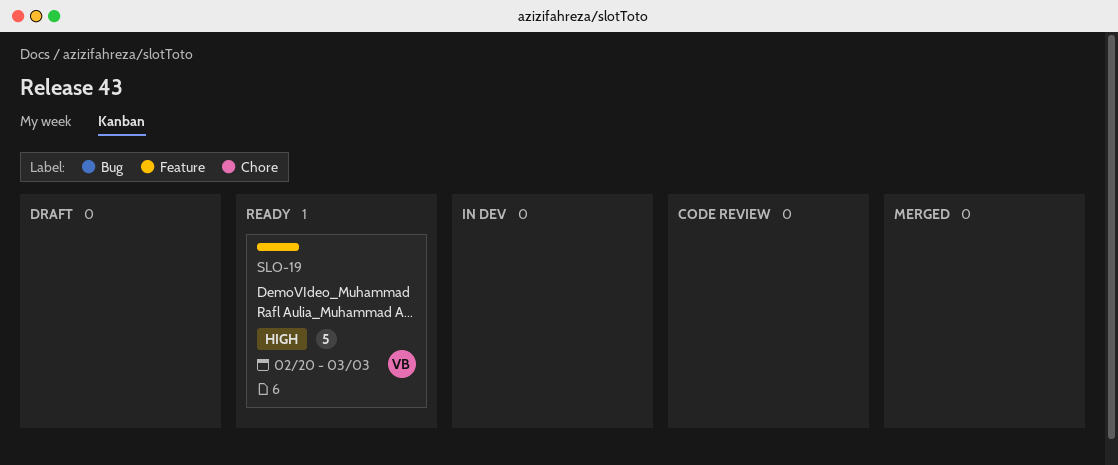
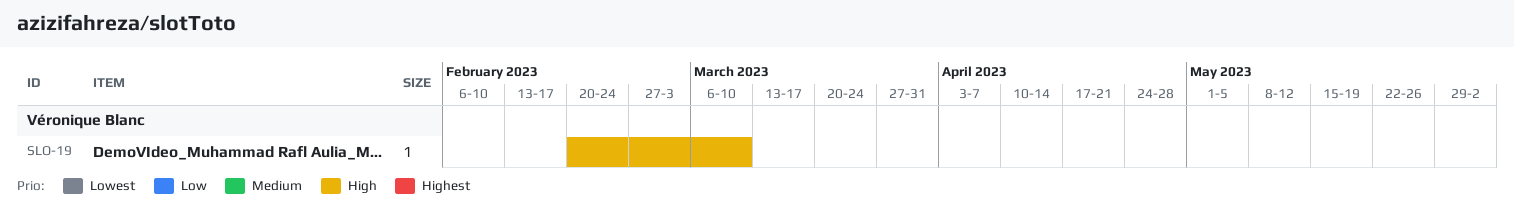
SLO-19, estimate: 5 -> 1
SLO-19, due: Mar 3 -> Mar 10

